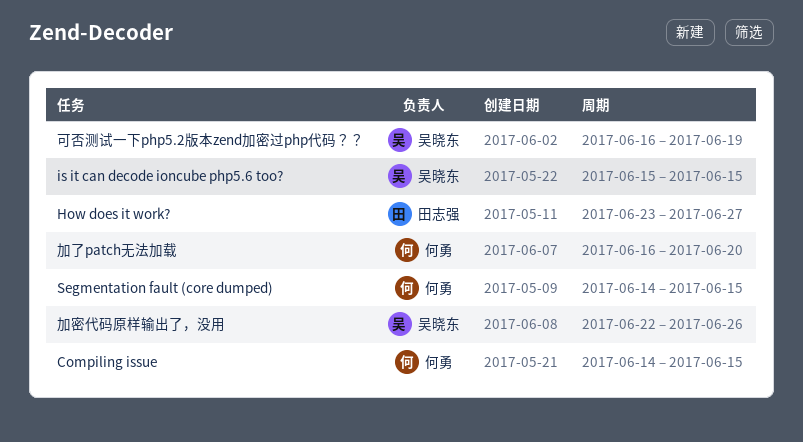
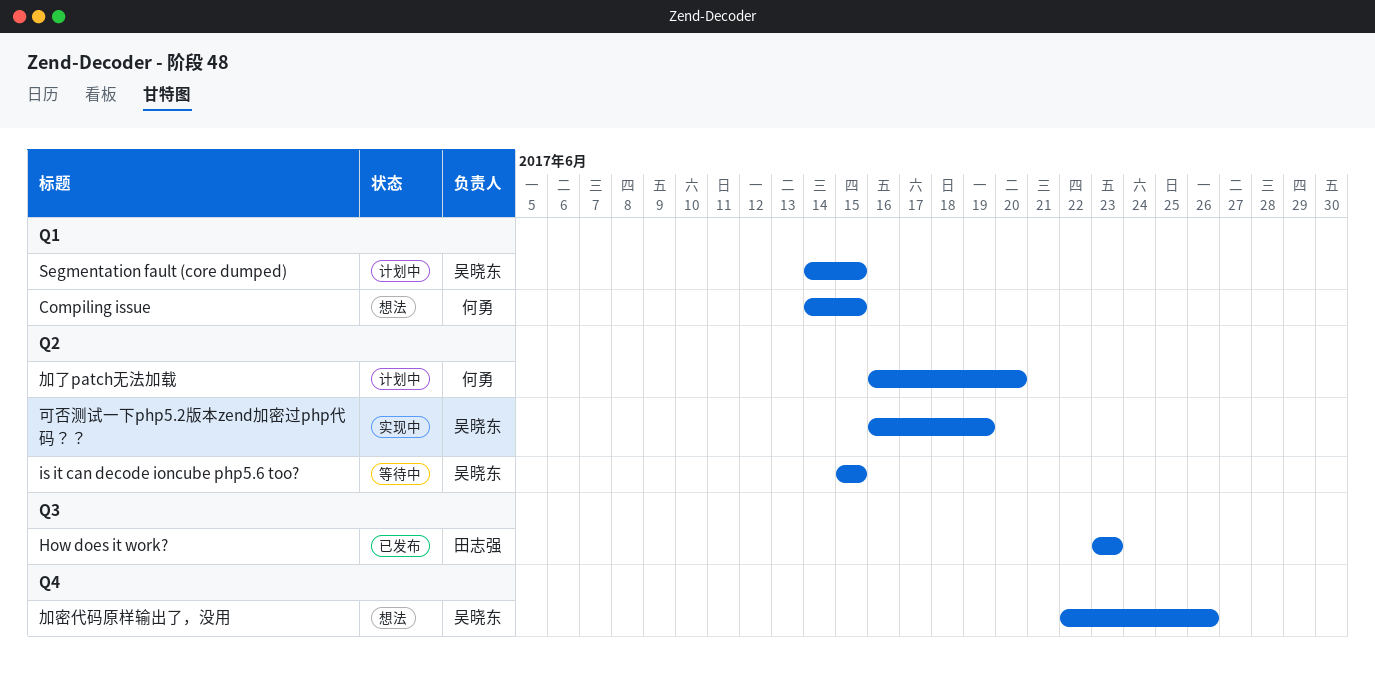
How does it work?, due: Jun 27 -> Jun 23
Segmentation fault (core dumped), owner: 何勇 -> 吴晓东

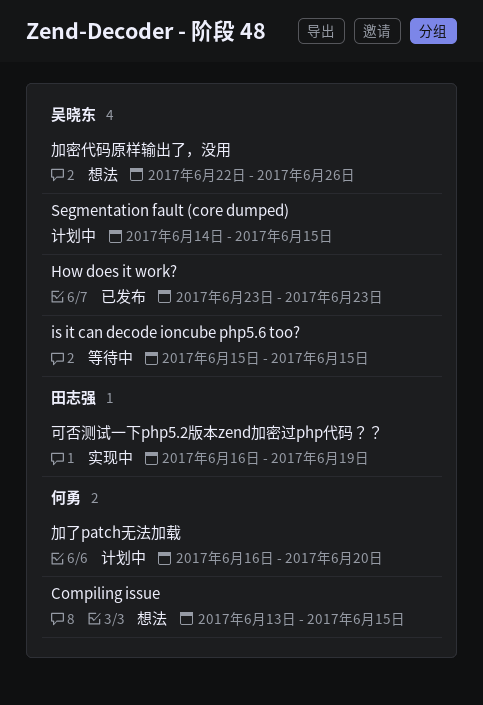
Compiling issue, start: Jun 14 -> Jun 13
How does it work?, owner: 田志强 -> 吴晓东
可否测试一下php5.2版本zend加密过php代码？？, owner: 吴晓东 -> 田志强

